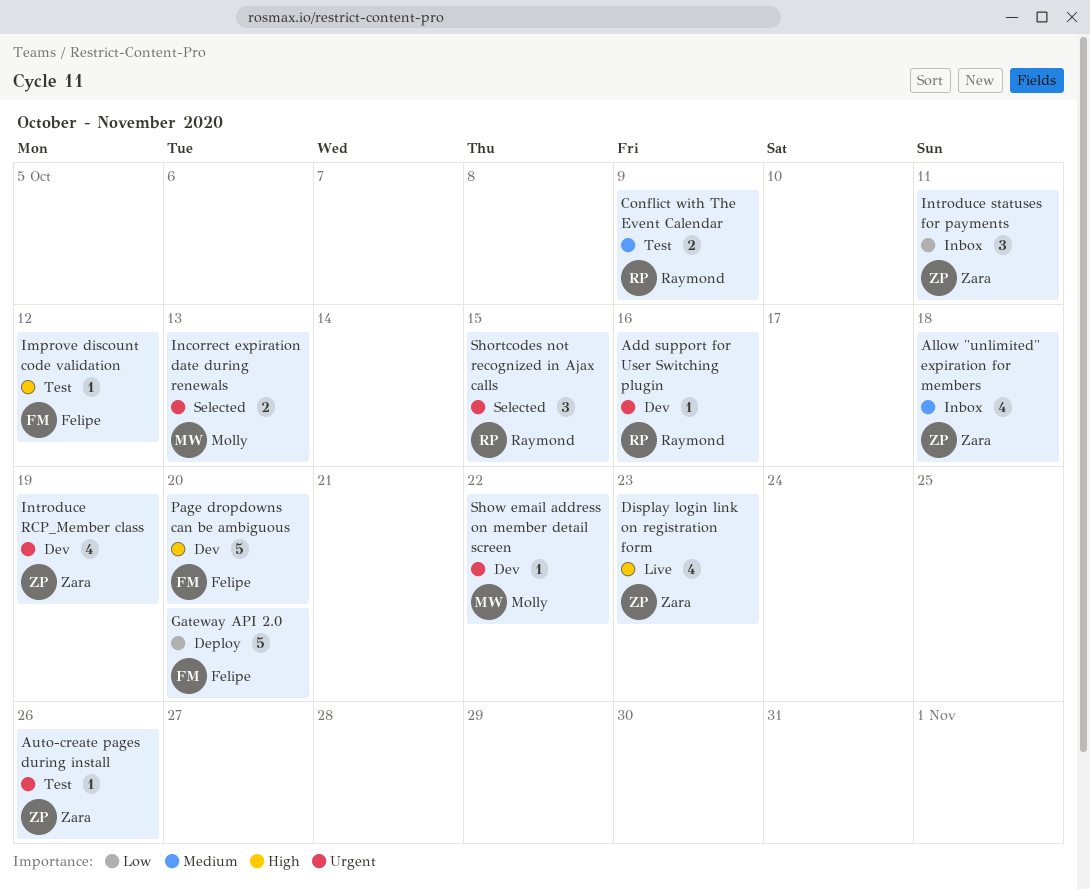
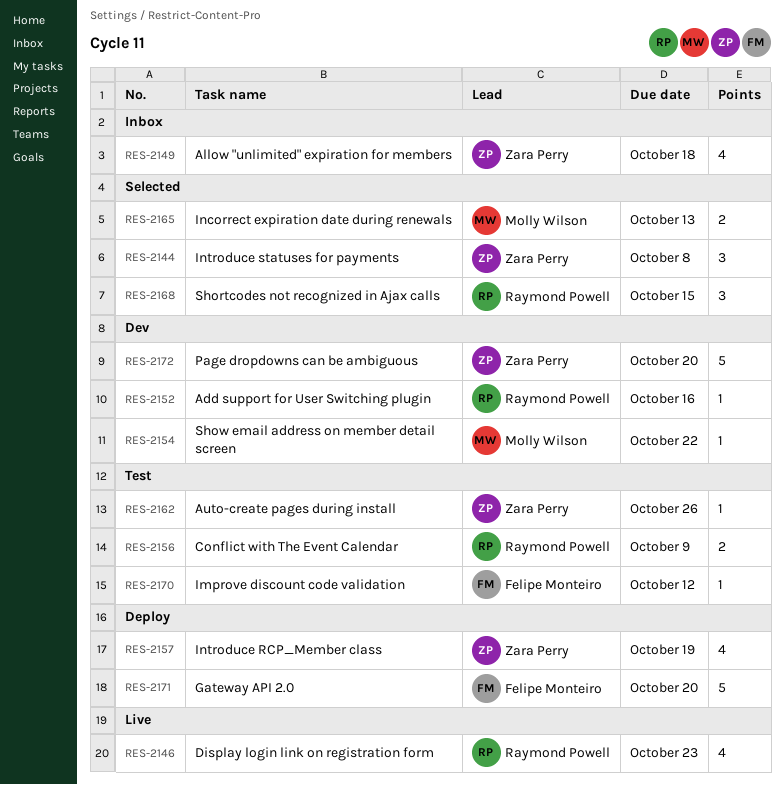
Display login link on registration form, owner: Zara Perry -> Raymond Powell
Introduce RCP_Member class, status: Dev -> Deploy
Introduce statuses for payments, status: Inbox -> Selected
Introduce statuses for payments, due: Oct 11 -> Oct 8
Page dropdowns can be ambiguous, owner: Felipe Monteiro -> Zara Perry

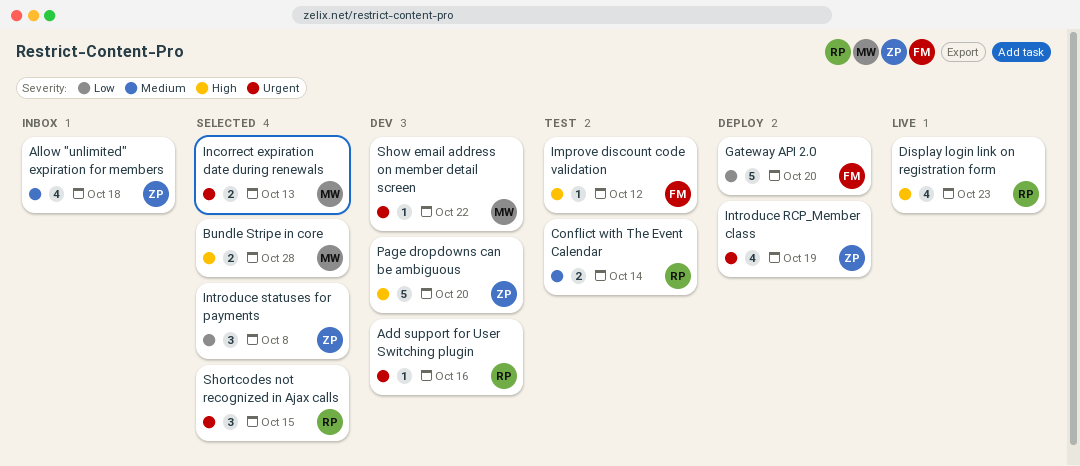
Auto-create pages during install: present -> none
Bundle Stripe in core: none -> present
Conflict with The Event Calendar, due: Oct 9 -> Oct 14

